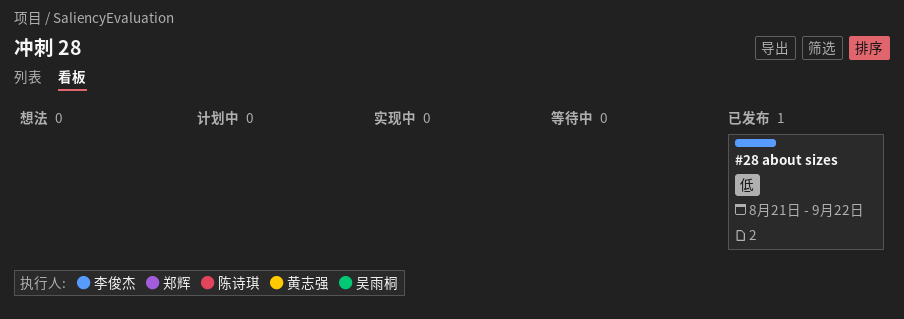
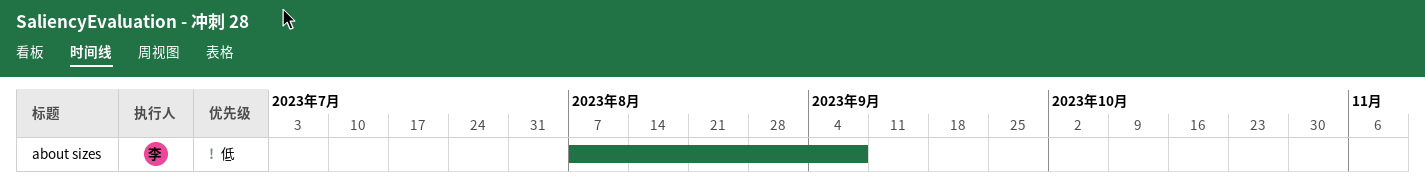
about sizes, start: Aug 21 -> Aug 7
about sizes, due: Sep 22 -> Sep 8

